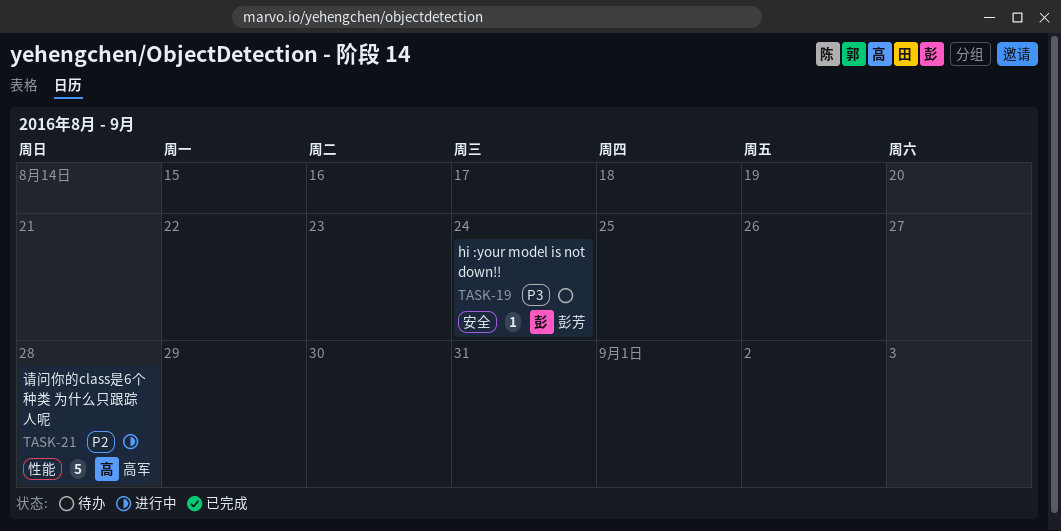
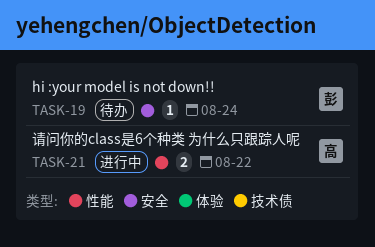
TASK-21, estimate: 5 -> 2
TASK-21, due: Aug 28 -> Aug 22

